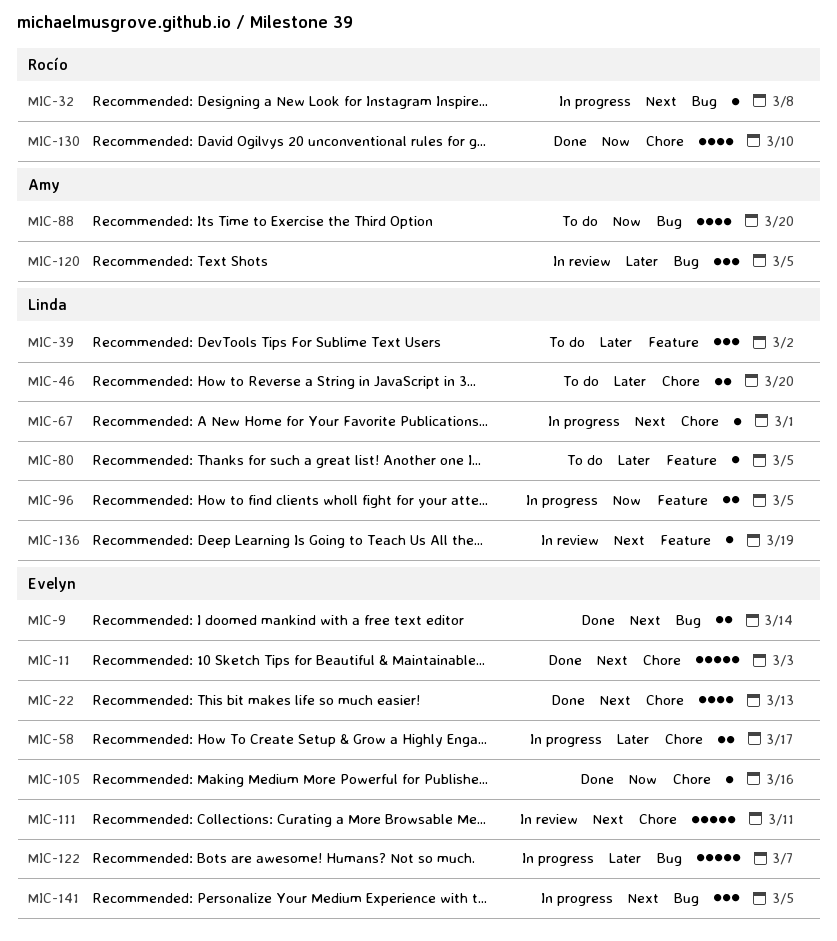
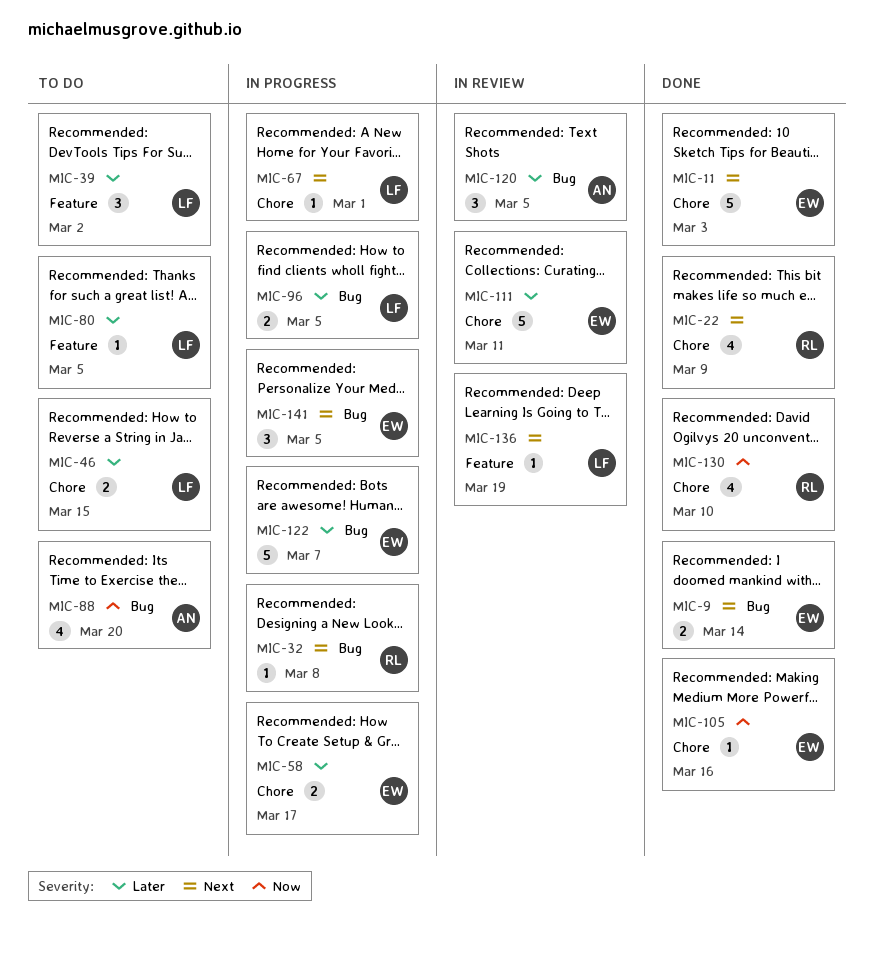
MIC-22, owner: Evelyn -> Rocío
MIC-22, due: Mar 13 -> Mar 9
MIC-46, due: Mar 20 -> Mar 15
MIC-96, priority: Now -> Later
MIC-96, label: Feature -> Bug
MIC-111, priority: Next -> Later

